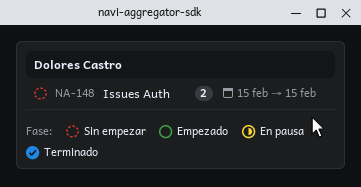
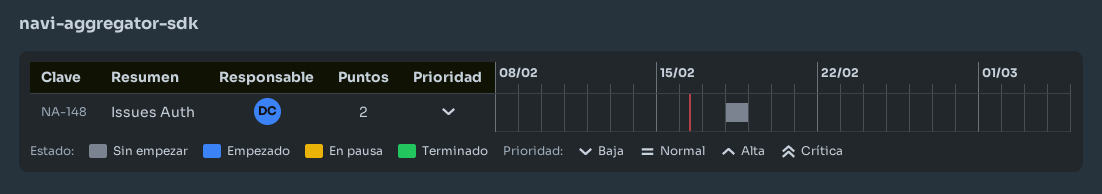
NA-148, start: Feb 15 -> Feb 18
NA-148, due: Feb 15 -> Feb 18

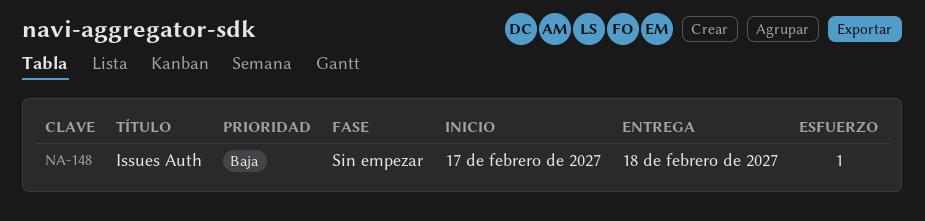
NA-148, estimate: 2 -> 1
NA-148, start: Feb 18 -> Feb 17

